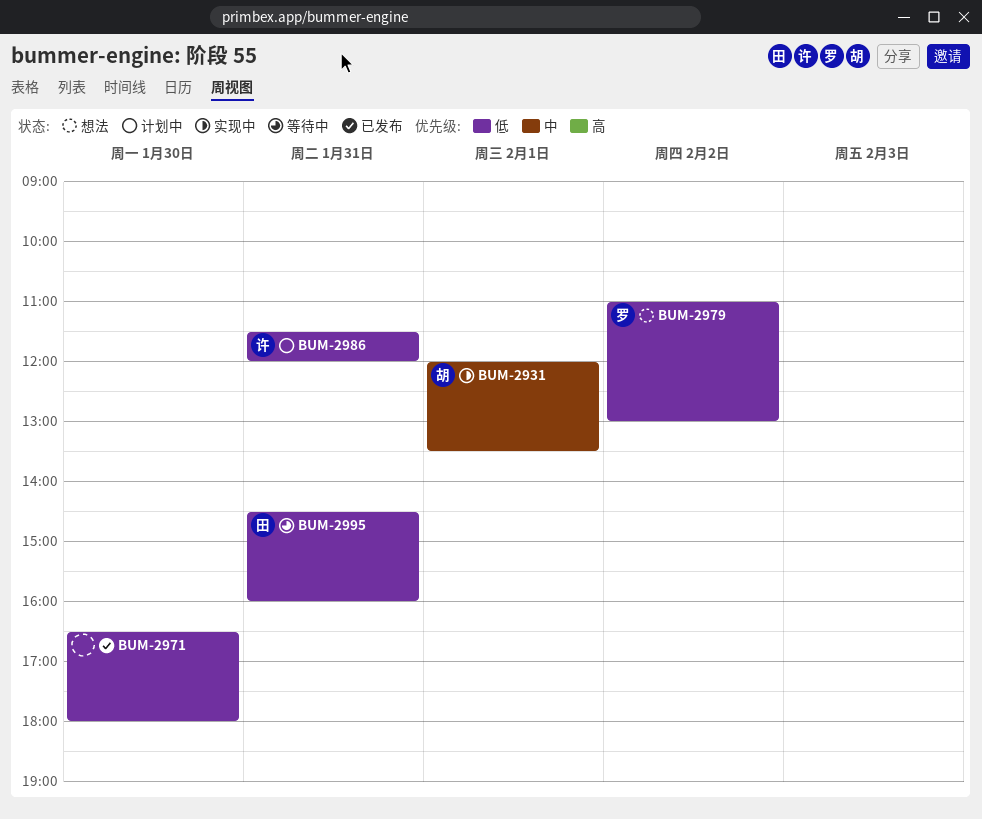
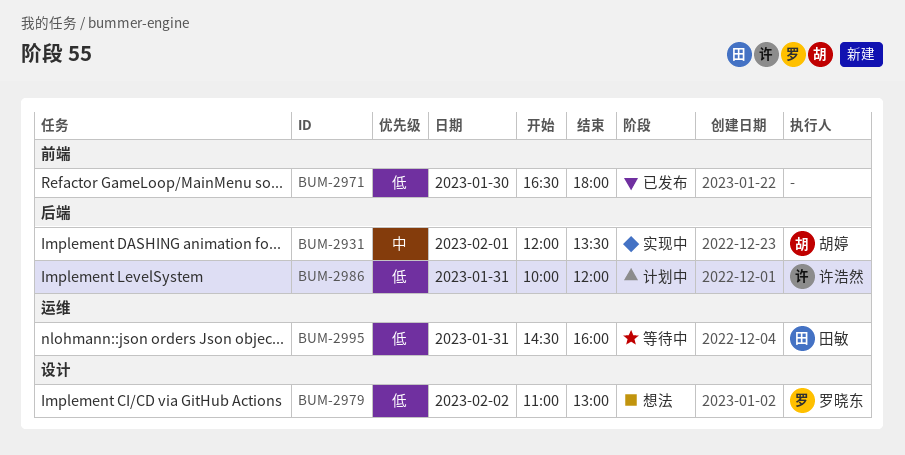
BUM-2986, begins: 11:30 -> 10:00

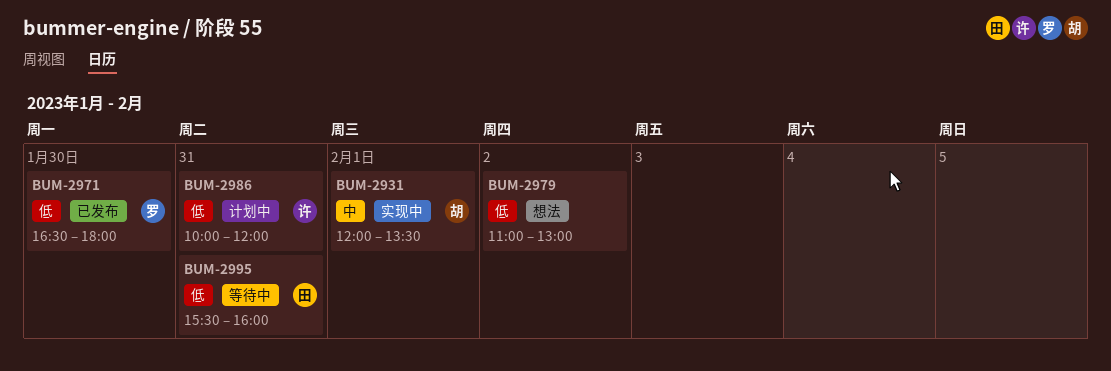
BUM-2971, owner: none -> 罗晓东
BUM-2979, owner: 罗晓东 -> none
BUM-2995, begins: 14:30 -> 15:30

